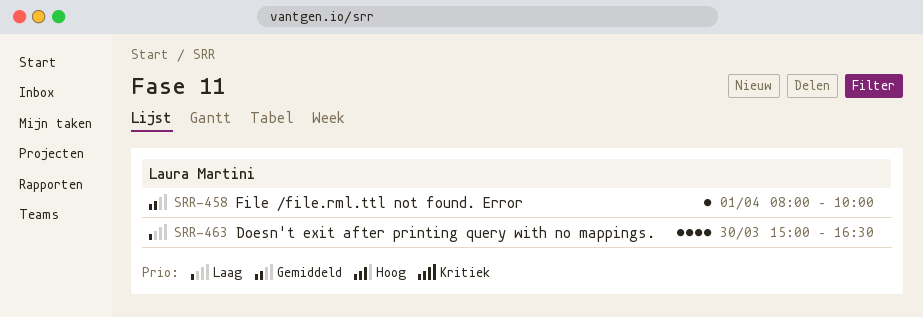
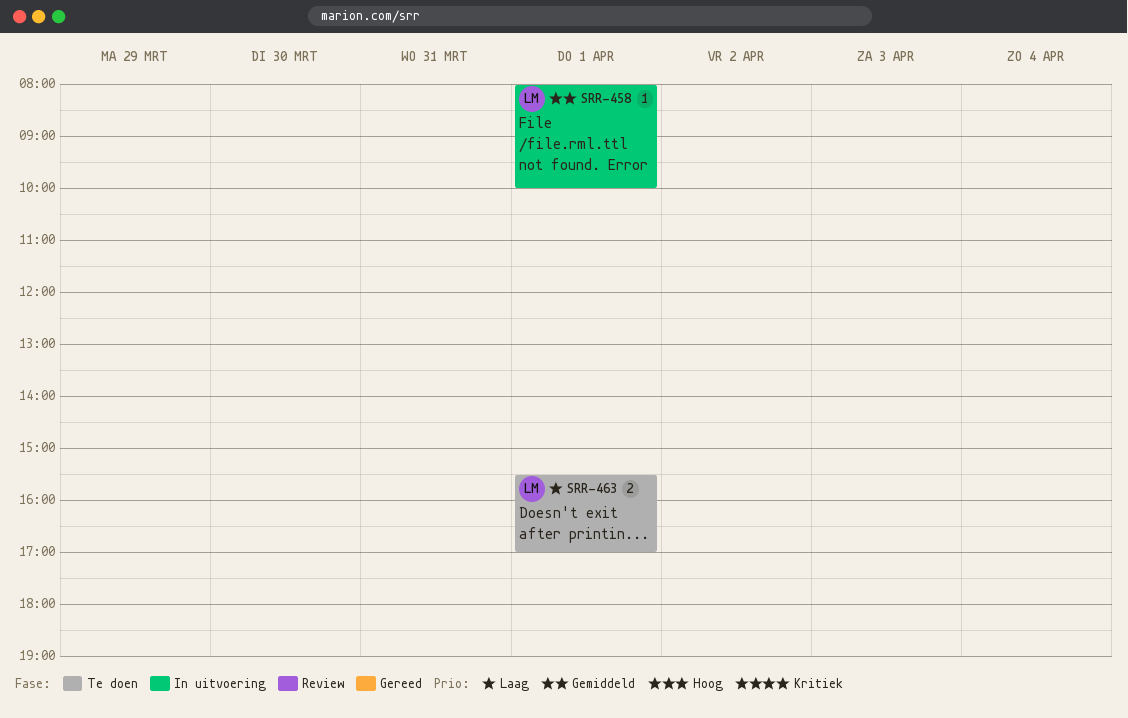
SRR-463, estimate: 4 -> 2
SRR-463, day: Mar 30 -> Apr 1
SRR-463, begins: 15:00 -> 15:30
SRR-463, ends: 16:30 -> 17:00

